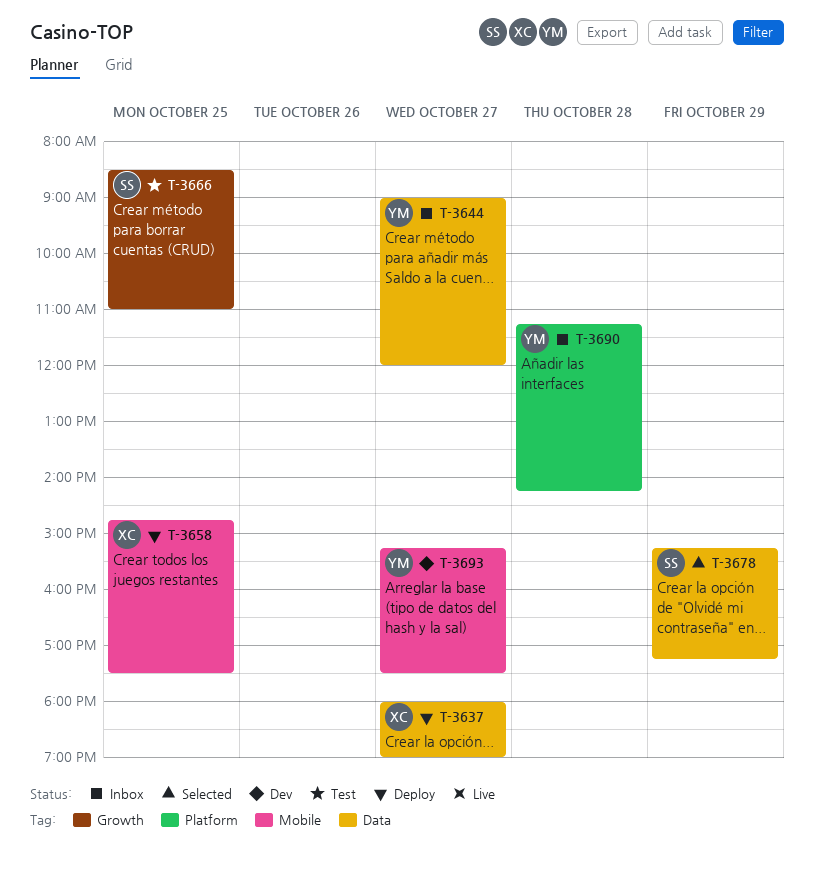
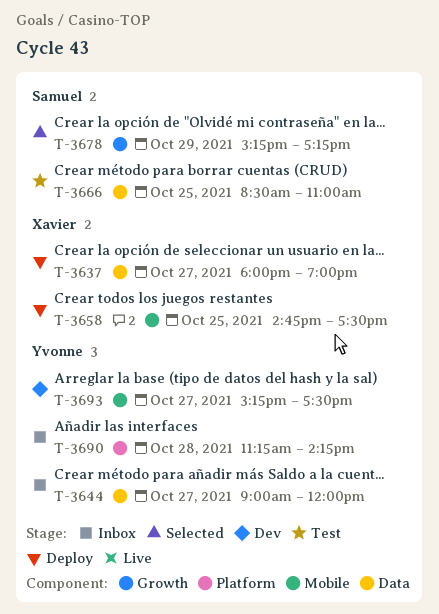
T-3666, label: Growth -> Data
T-3678, label: Data -> Growth

